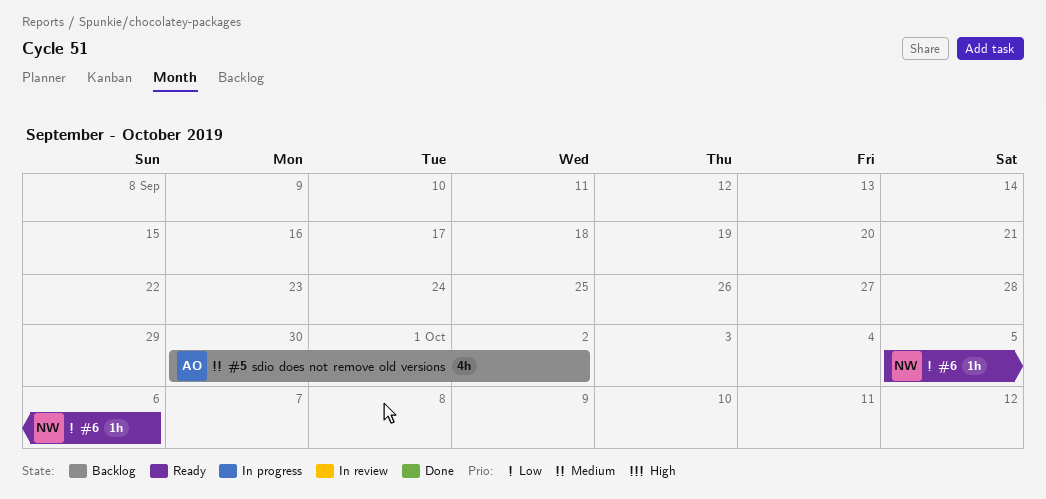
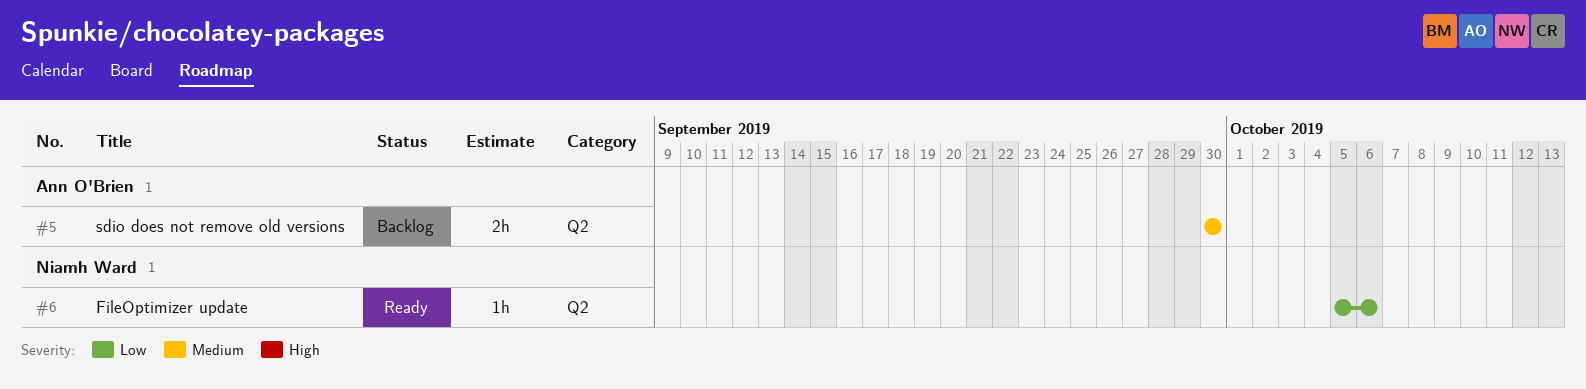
#5, estimate: 4h -> 2h
#5, due: Oct 2 -> Sep 30

